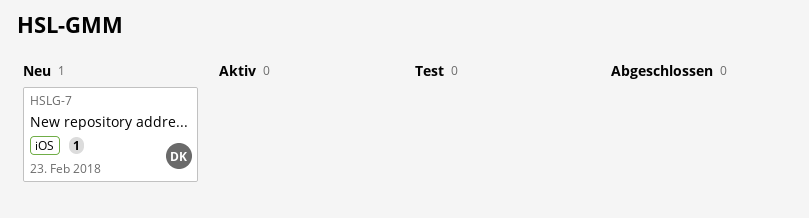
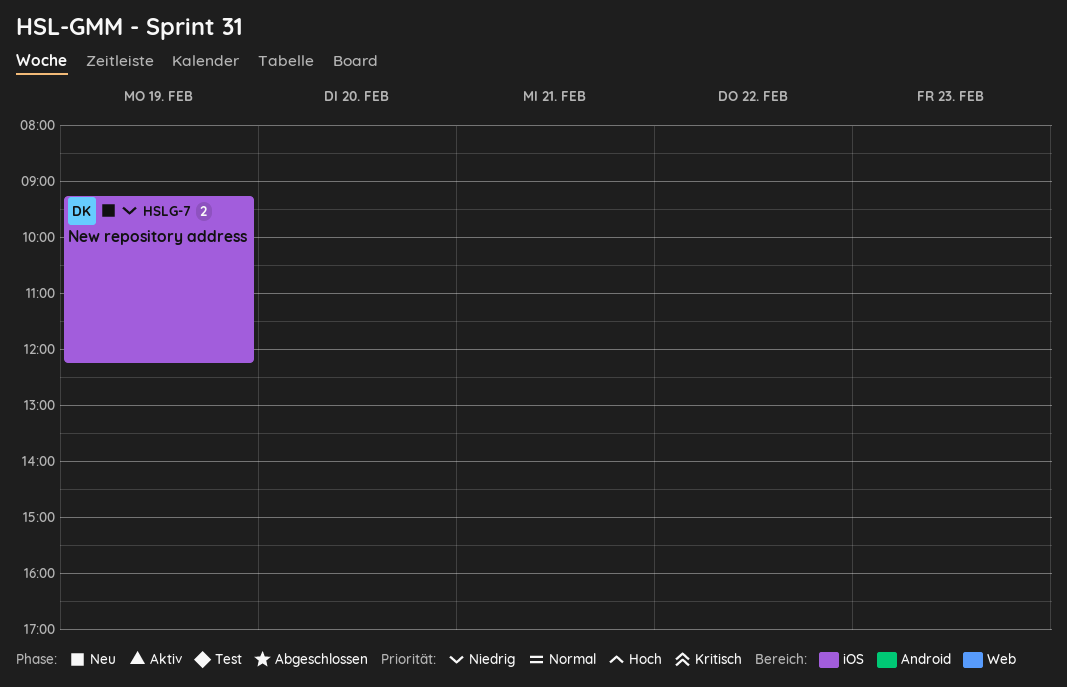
HSLG-7, estimate: 1 -> 2
HSLG-7, day: Feb 23 -> Feb 19

